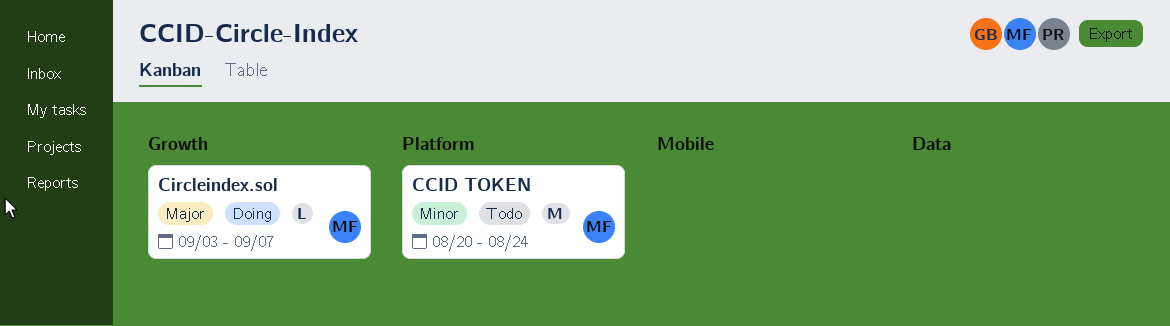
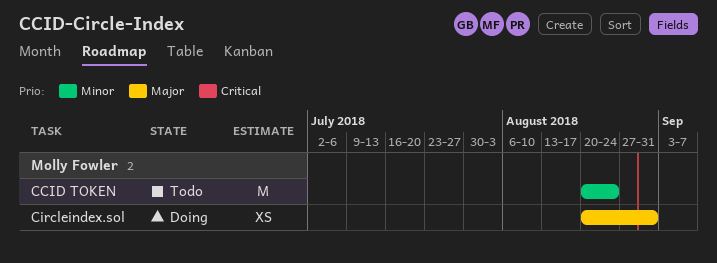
Circleindex.sol, estimate: L -> XS
Circleindex.sol, start: Sep 3 -> Aug 20
Circleindex.sol, due: Sep 7 -> Aug 31

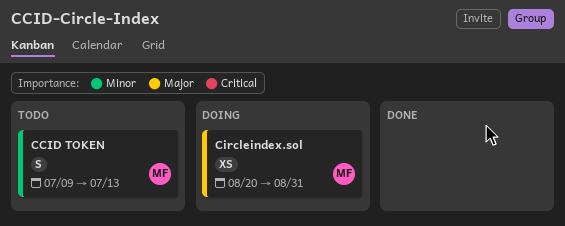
CCID TOKEN, estimate: M -> S
CCID TOKEN, start: Aug 20 -> Jul 9
CCID TOKEN, due: Aug 24 -> Jul 13

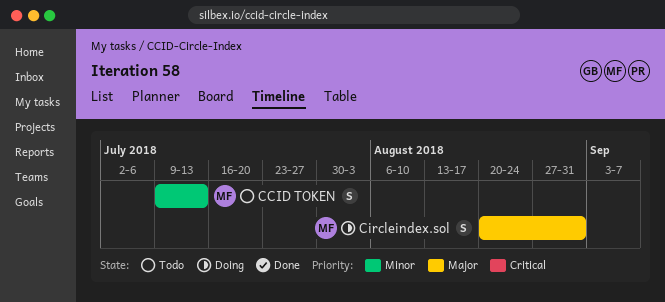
Circleindex.sol, estimate: XS -> S

